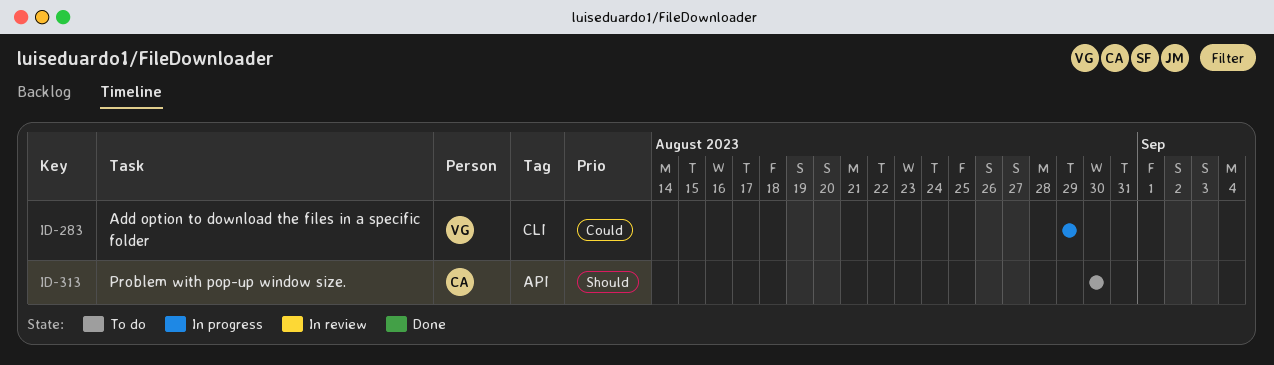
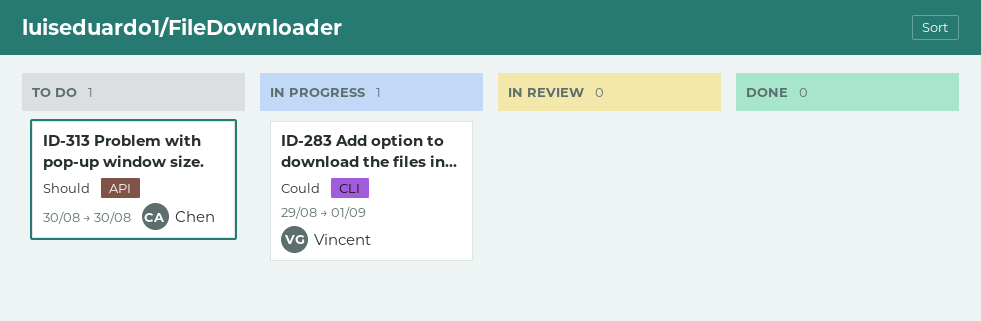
ID-283, due: Aug 29 -> Sep 1

